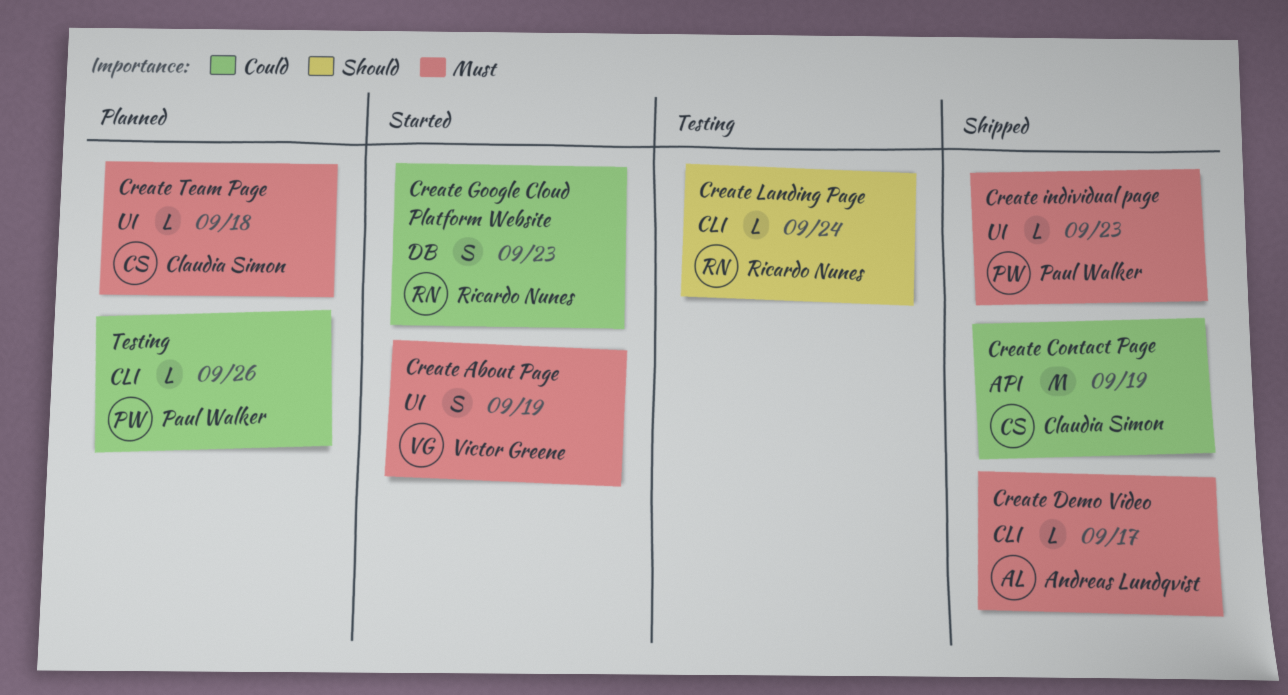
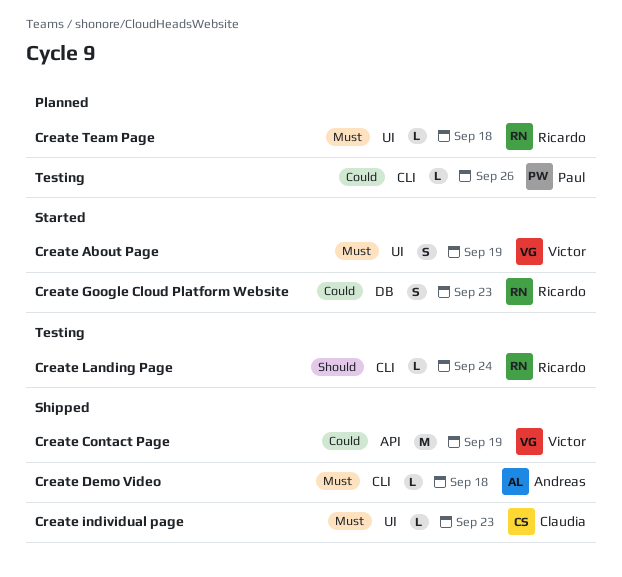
Create Contact Page, owner: Claudia Simon -> Victor Greene
Create Demo Video, due: Sep 17 -> Sep 18
Create individual page, owner: Paul Walker -> Claudia Simon
Create Team Page, owner: Claudia Simon -> Ricardo Nunes

